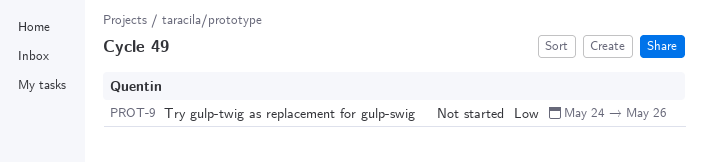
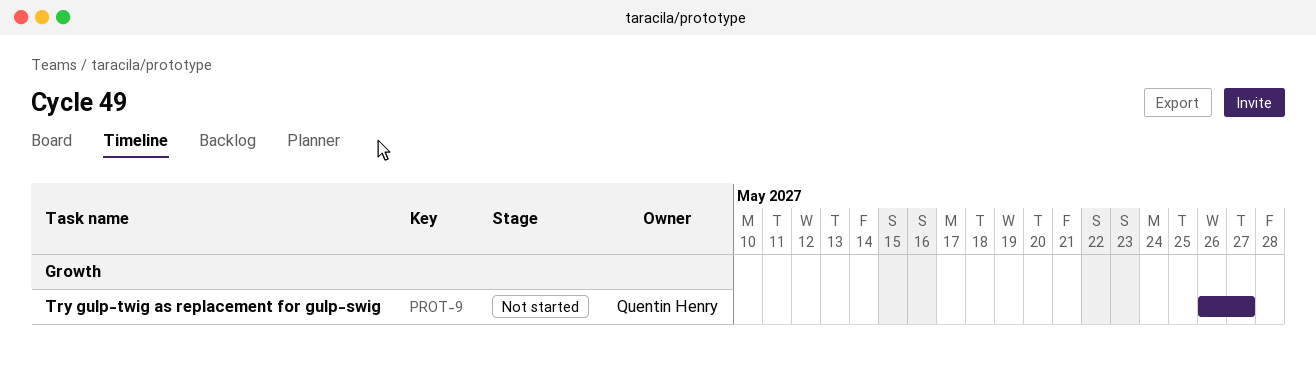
PROT-9, start: May 24 -> May 26
PROT-9, due: May 26 -> May 27

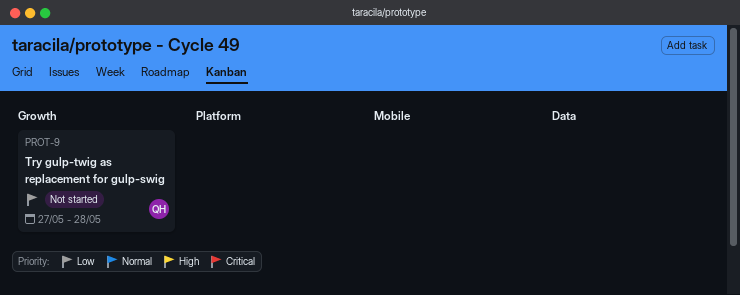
PROT-9, start: May 26 -> May 27
PROT-9, due: May 27 -> May 28

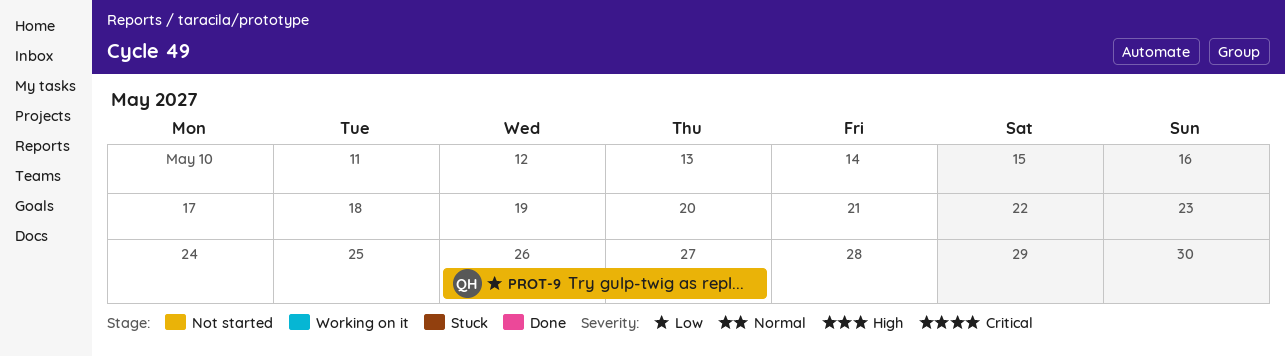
PROT-9, start: May 27 -> May 26
PROT-9, due: May 28 -> May 27

